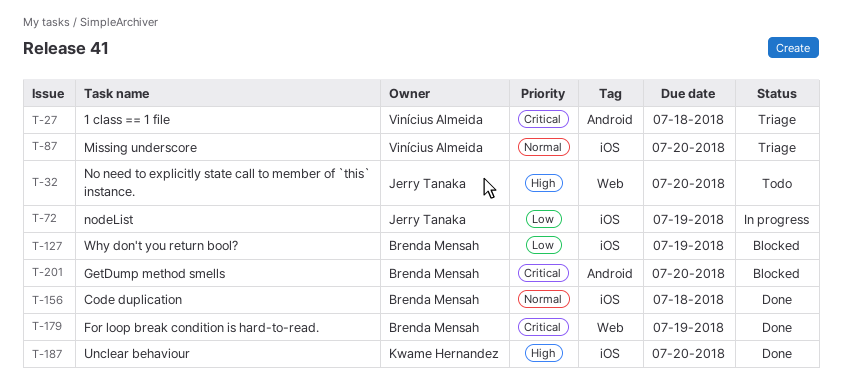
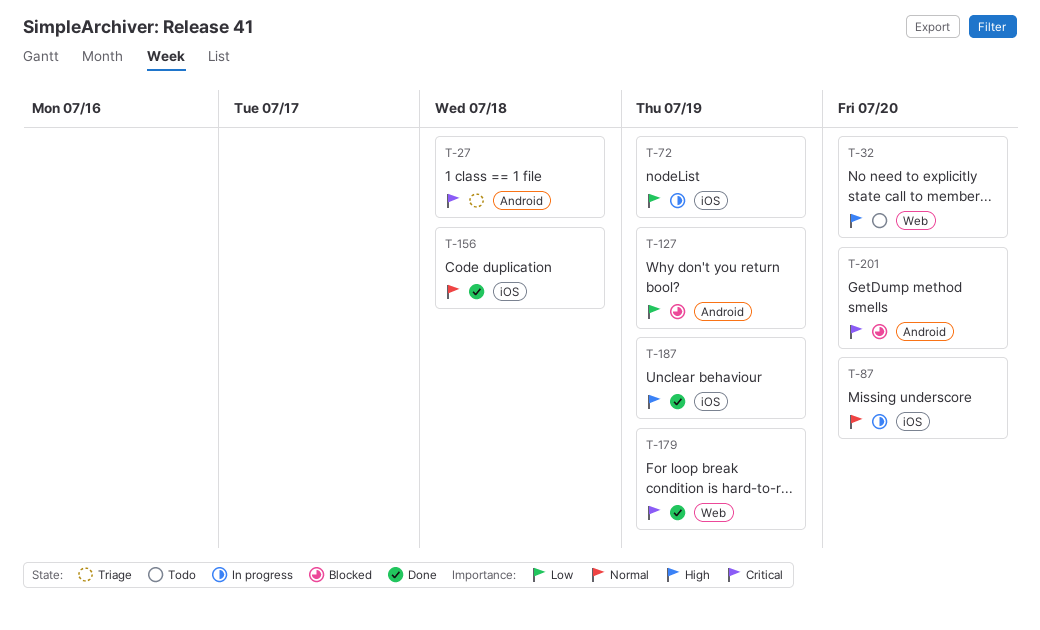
T-87, status: Triage -> In progress
T-127, label: iOS -> Android
T-187, due: Jul 20 -> Jul 19

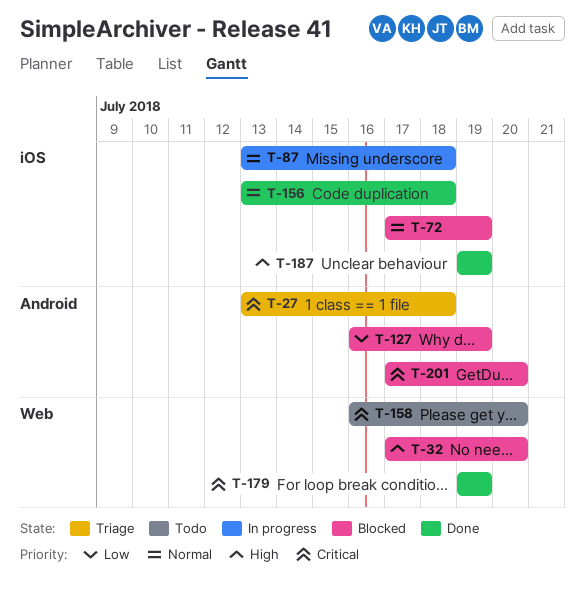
T-32, status: Todo -> Blocked
T-72, status: In progress -> Blocked
T-72, priority: Low -> Normal
T-87, due: Jul 20 -> Jul 18
T-158: none -> present

